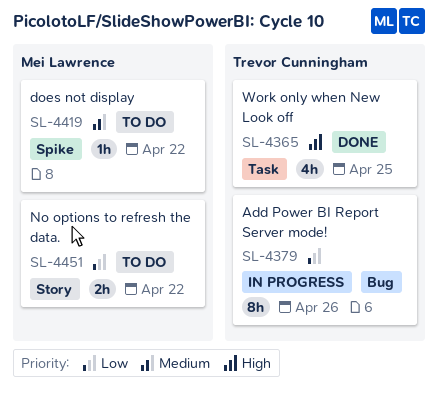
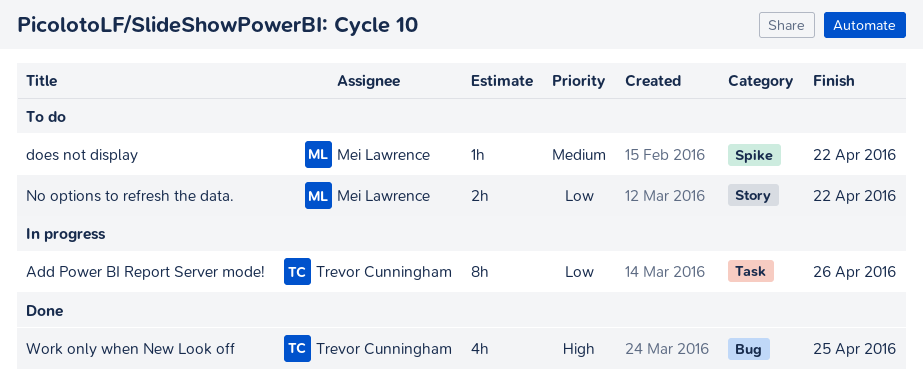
Add Power BI Report Server mode!, label: Bug -> Task
Work only when New Look off, label: Task -> Bug

